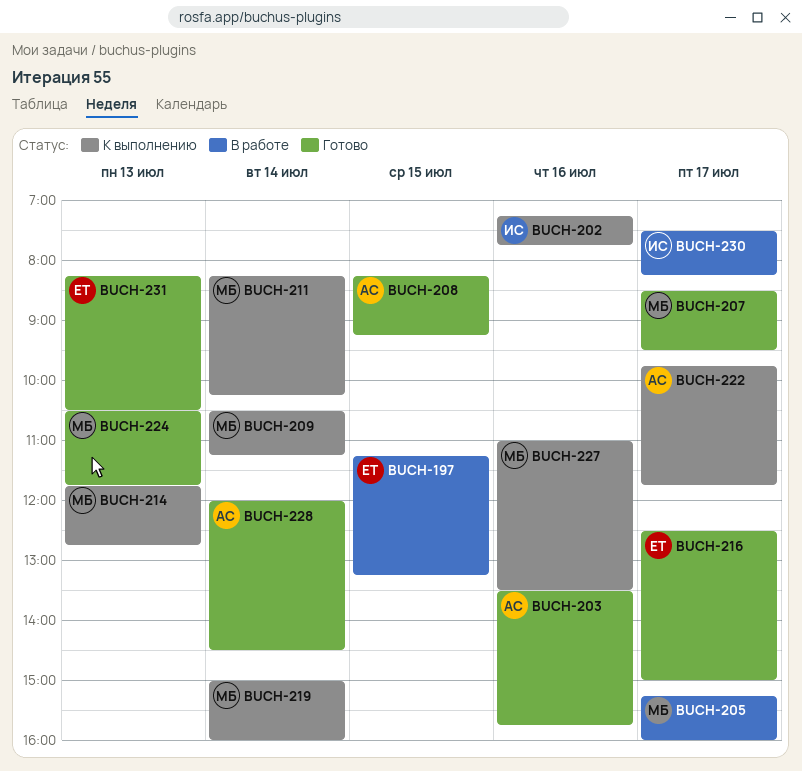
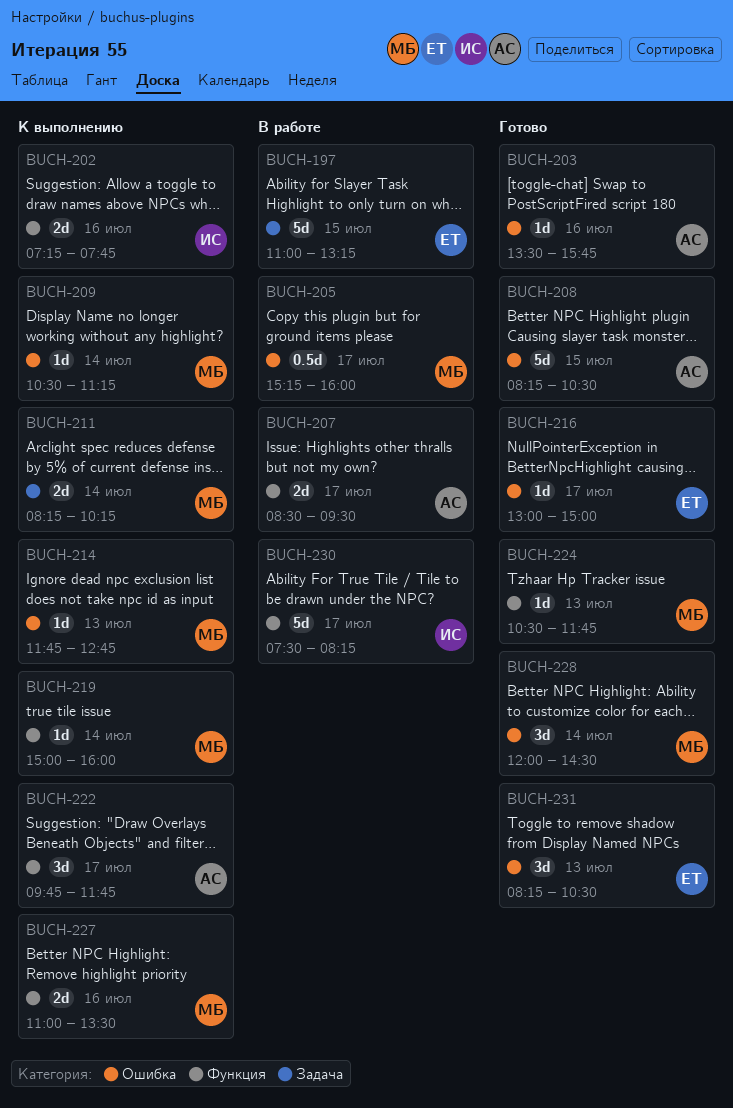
BUCH-197, begins: 11:15 -> 11:00
BUCH-207, status: Готово -> В работе
BUCH-207, owner: МБ -> АС
BUCH-208, ends: 09:15 -> 10:30
BUCH-216, begins: 12:30 -> 13:00
BUCH-228, owner: АС -> МБ

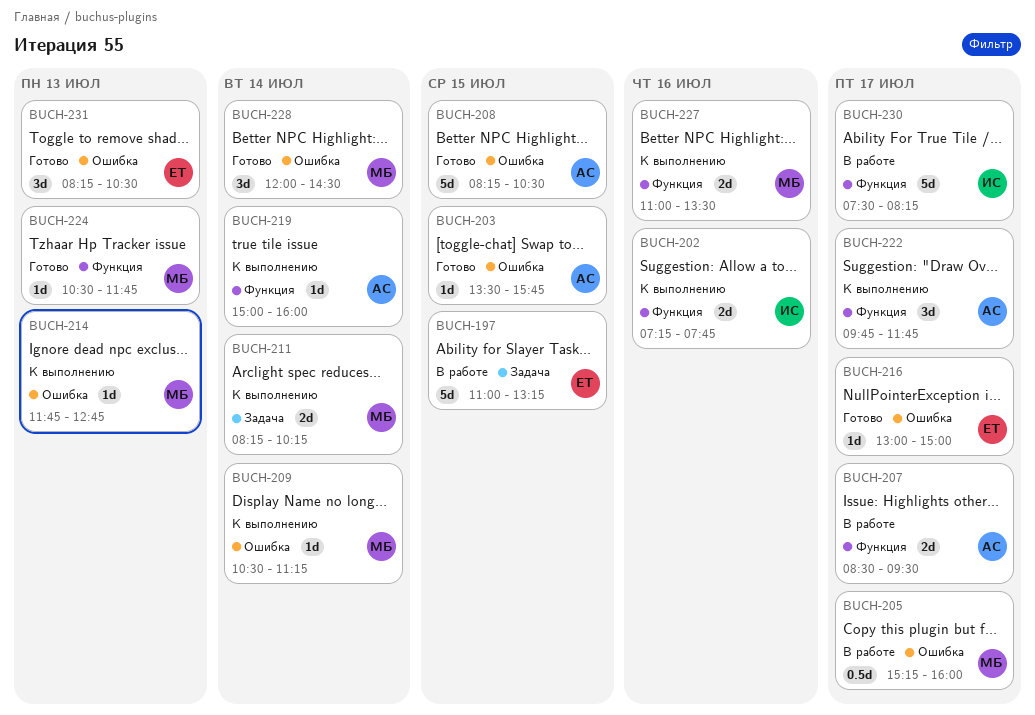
BUCH-203, day: Jul 16 -> Jul 15
BUCH-219, owner: МБ -> АС

